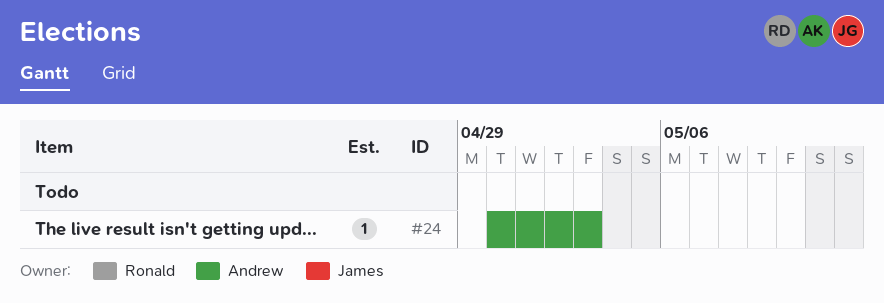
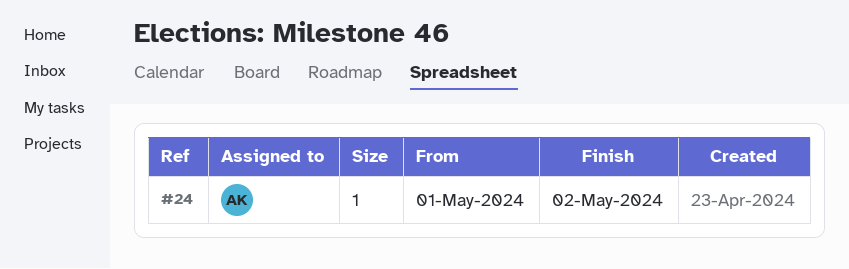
#24, start: Apr 30 -> May 1
#24, due: May 3 -> May 2

